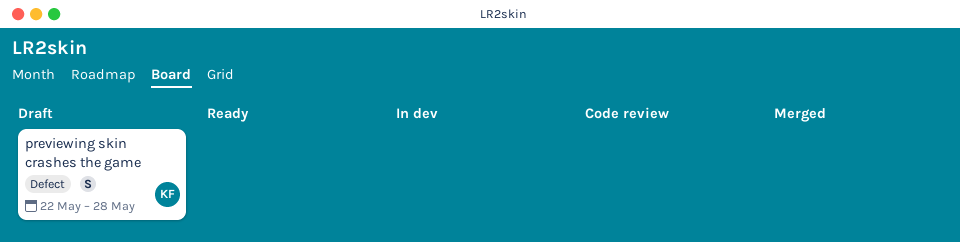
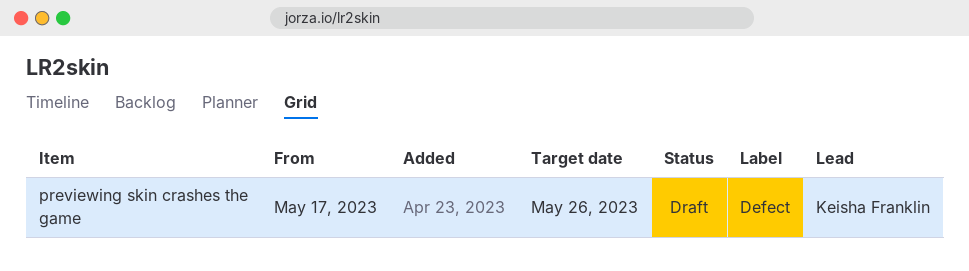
previewing skin crashes the game, start: May 22 -> May 17
previewing skin crashes the game, due: May 28 -> May 26

